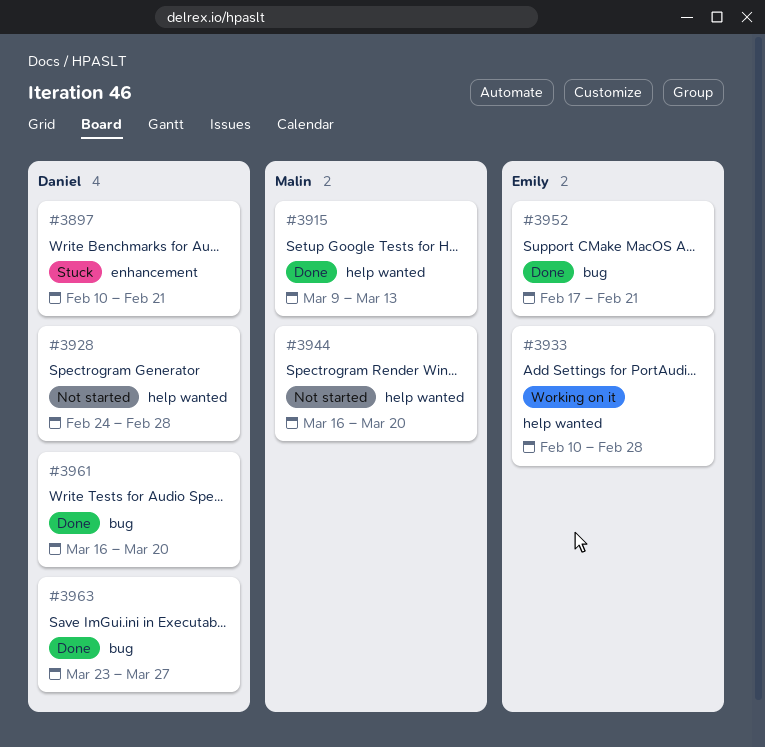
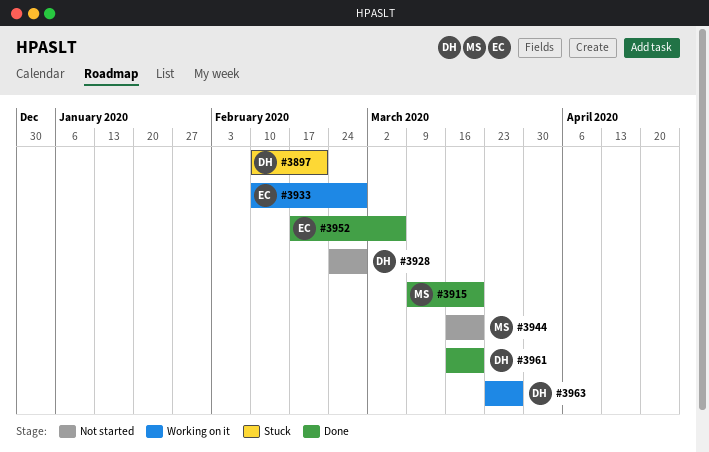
#3915, due: Mar 13 -> Mar 20
#3952, due: Feb 21 -> Mar 6
#3963, status: Done -> Working on it

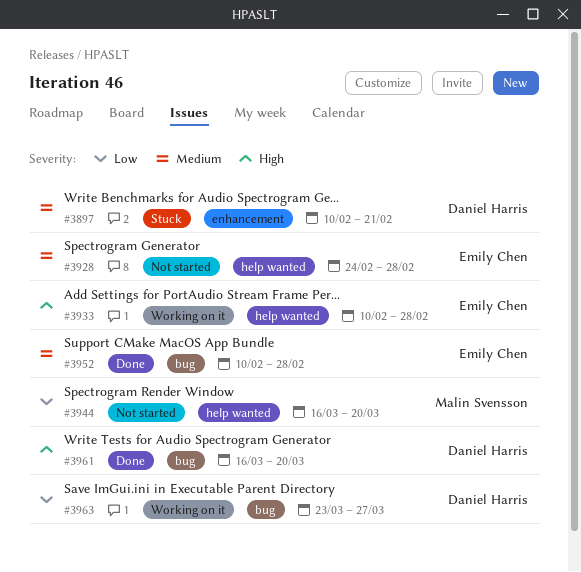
#3915: present -> none
#3928, owner: Daniel Harris -> Emily Chen
#3952, start: Feb 17 -> Feb 10
#3952, due: Mar 6 -> Feb 28

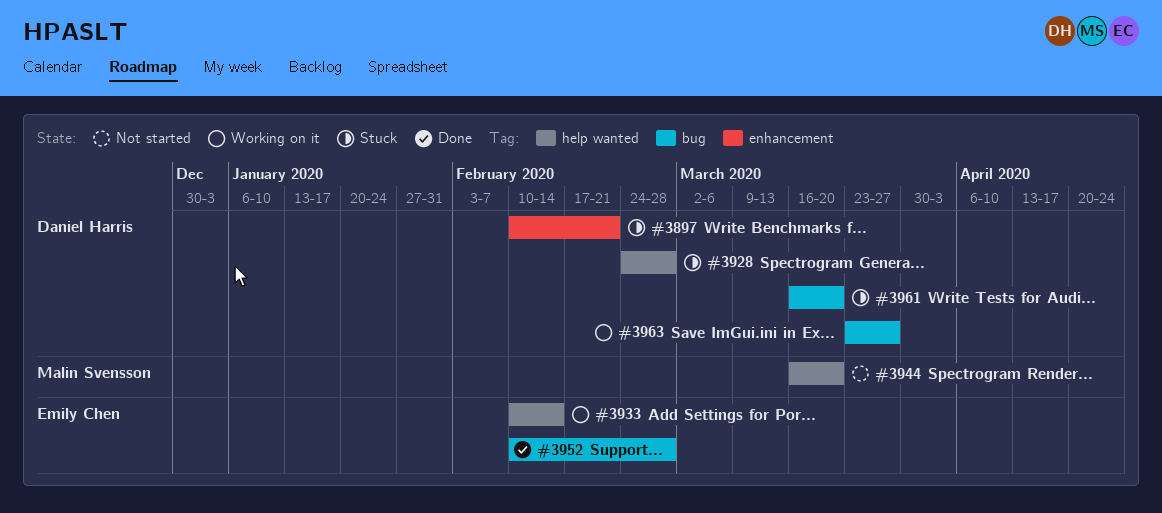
#3928, status: Not started -> Stuck
#3928, owner: Emily Chen -> Daniel Harris
#3933, due: Feb 28 -> Feb 14
#3961, status: Done -> Stuck

